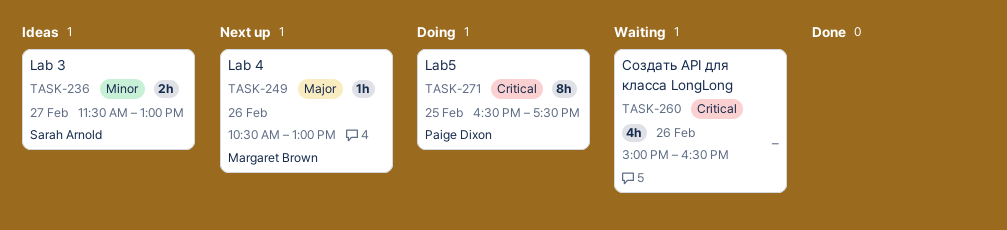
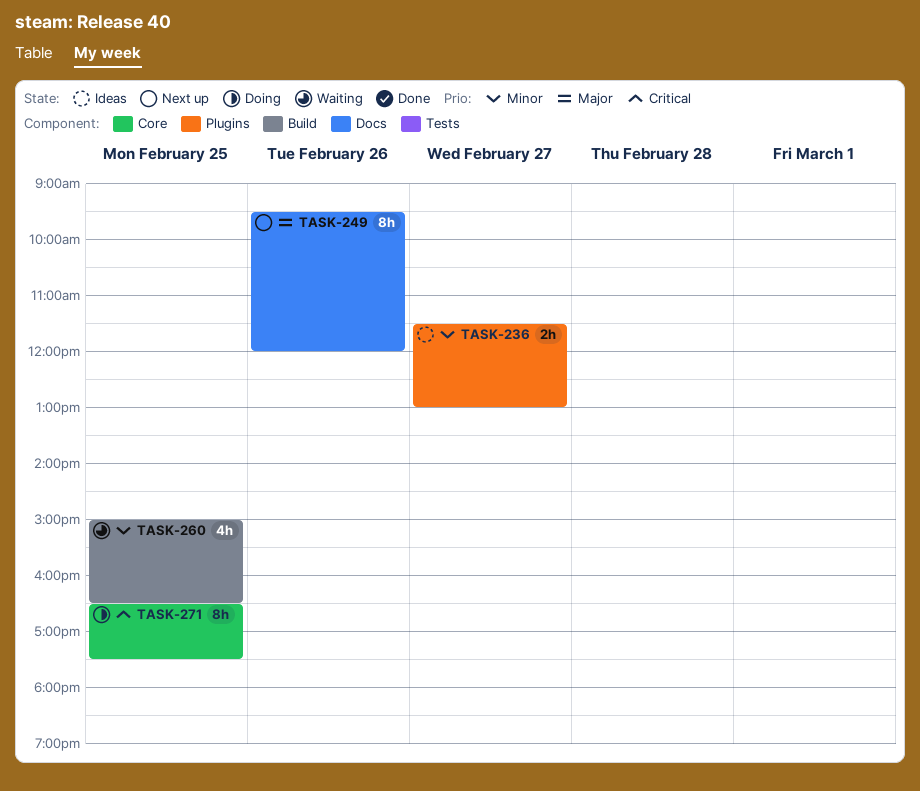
TASK-249, estimate: 1h -> 8h
TASK-249, begins: 10:30 -> 09:30
TASK-249, ends: 13:00 -> 12:00
TASK-260, priority: Critical -> Minor
TASK-260, day: Feb 26 -> Feb 25

